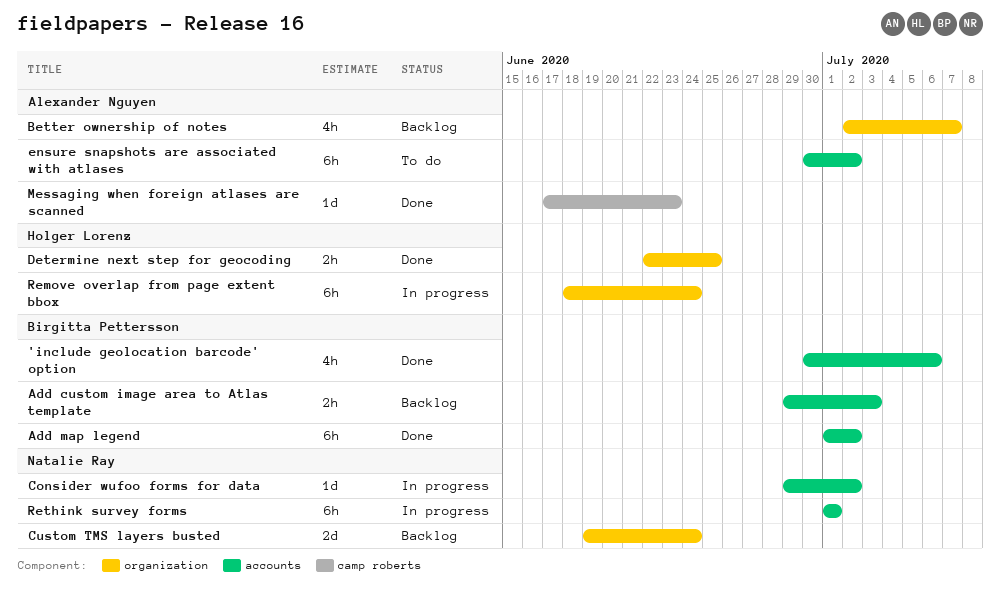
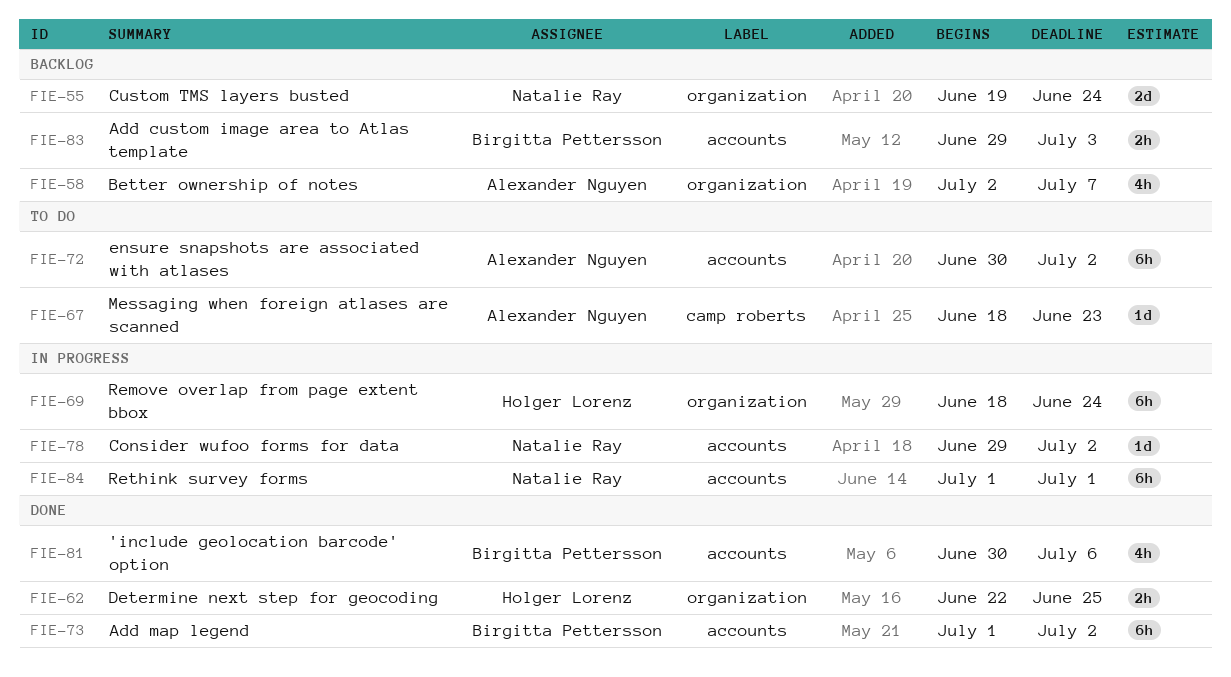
Messaging when foreign atlases are scanned, status: Done -> To do
Messaging when foreign atlases are scanned, start: Jun 17 -> Jun 18

